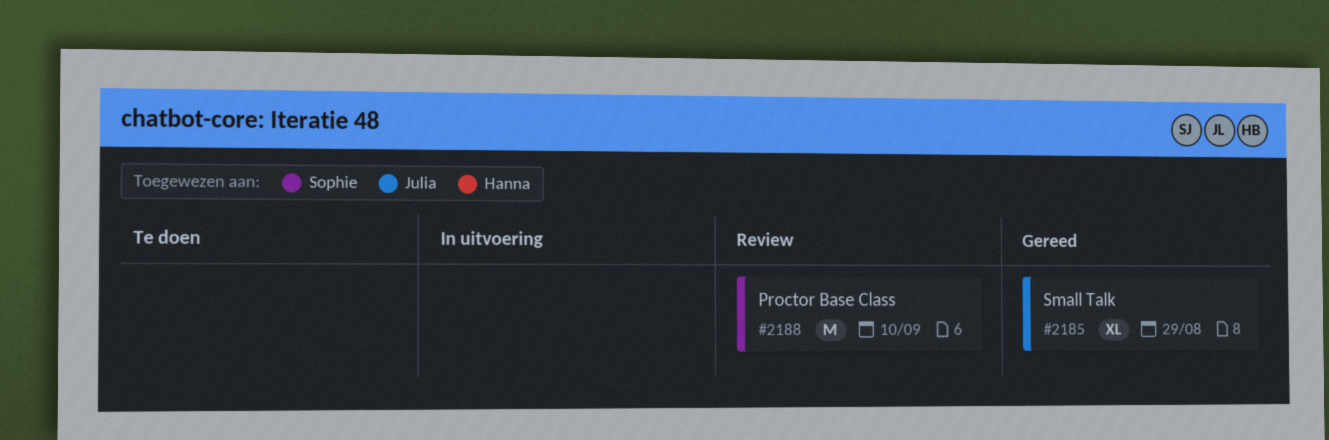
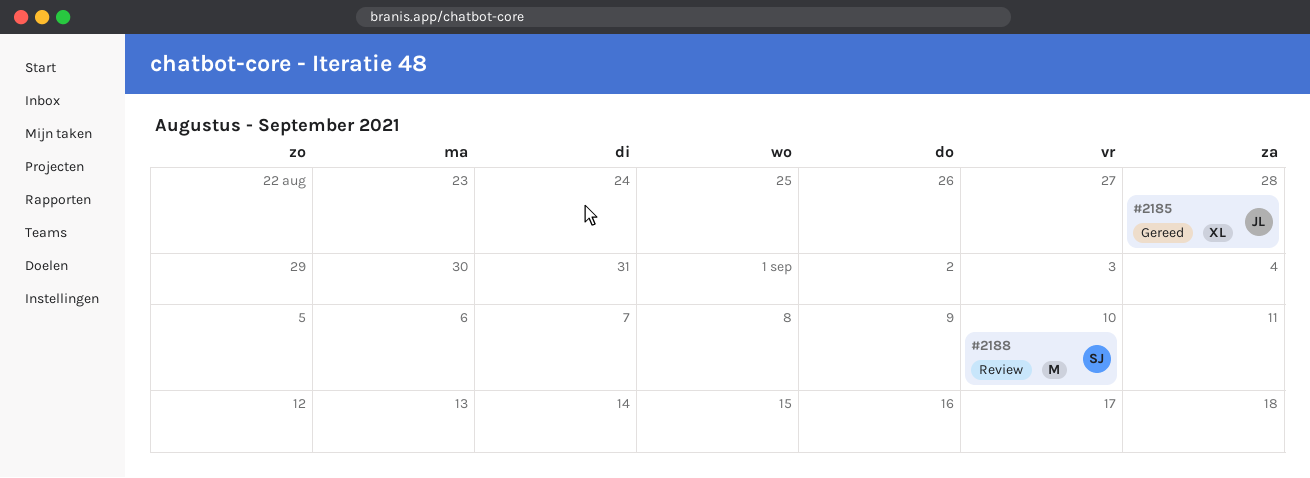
#2185, due: Aug 29 -> Aug 28

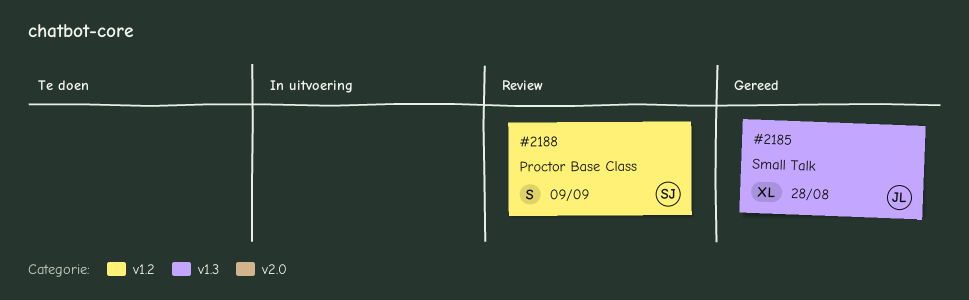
#2188, estimate: M -> S
#2188, due: Sep 10 -> Sep 9

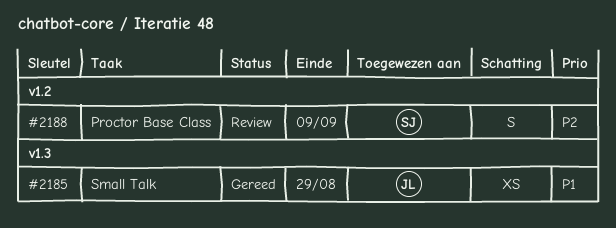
#2185, estimate: XL -> XS
#2185, due: Aug 28 -> Aug 29

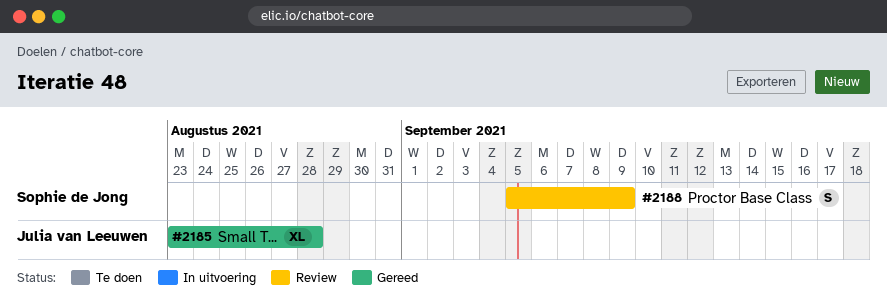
#2185, estimate: XS -> XL
#2185, due: Aug 29 -> Aug 28

